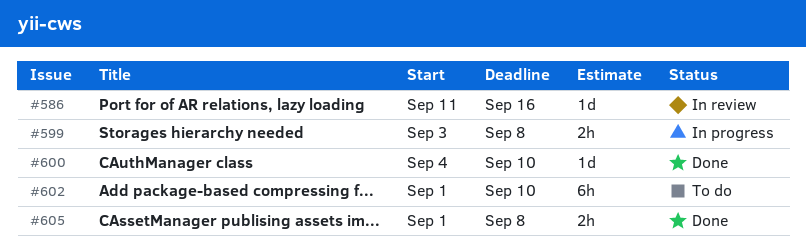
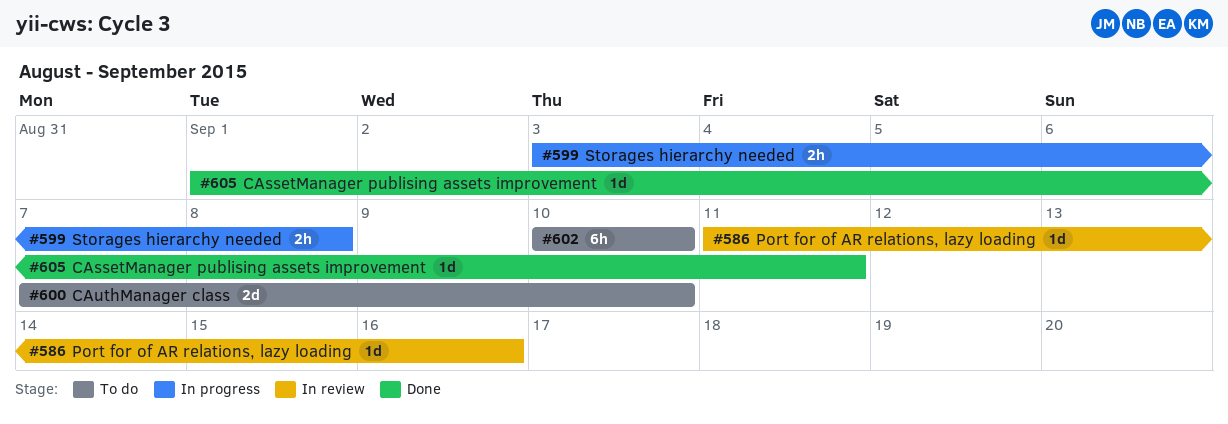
#600, status: Done -> To do
#600, estimate: 1d -> 2d
#600, start: Sep 4 -> Sep 7
#602, start: Sep 1 -> Sep 10
#605, estimate: 2h -> 1d
#605, due: Sep 8 -> Sep 11

